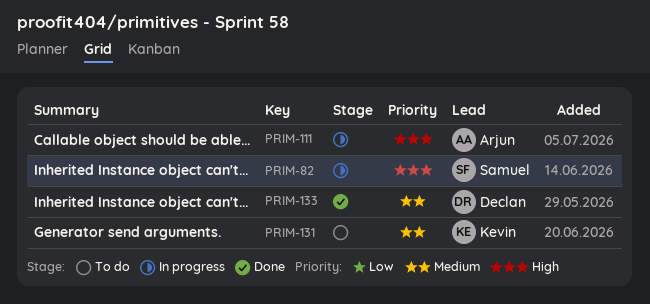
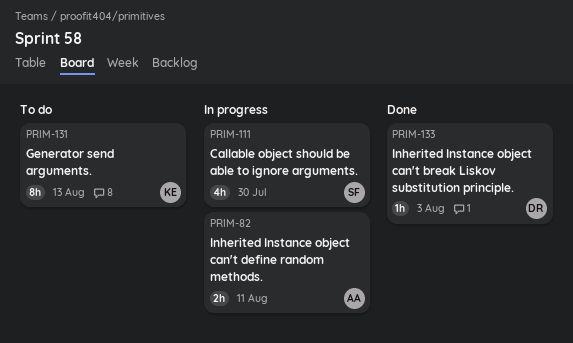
PRIM-82, owner: Samuel -> Arjun
PRIM-111, owner: Arjun -> Samuel

